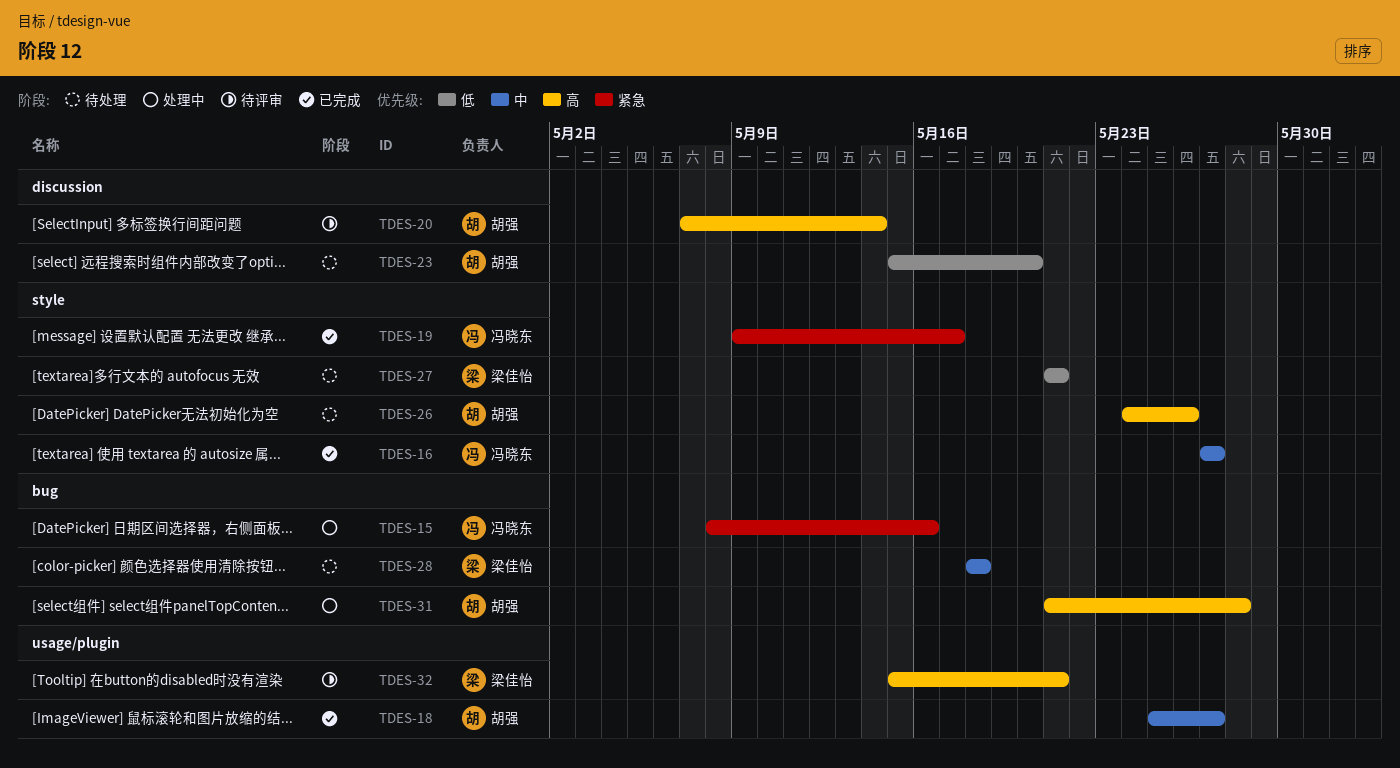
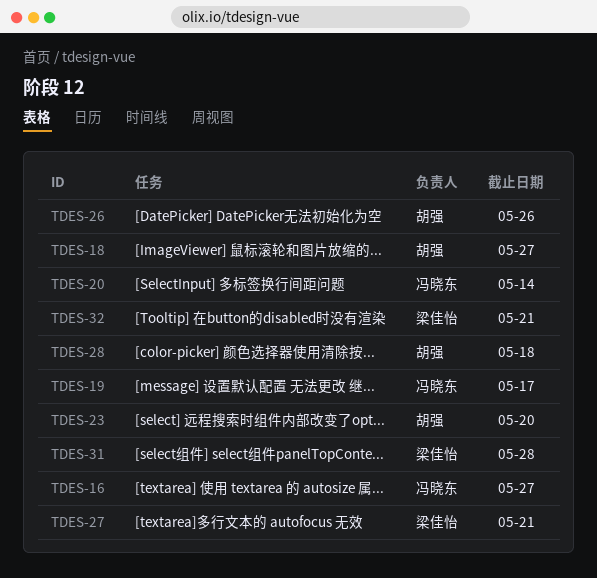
TDES-15: present -> none
TDES-20, owner: 胡强 -> 冯晓东
TDES-28, owner: 梁佳怡 -> 胡强
TDES-31, owner: 胡强 -> 梁佳怡

